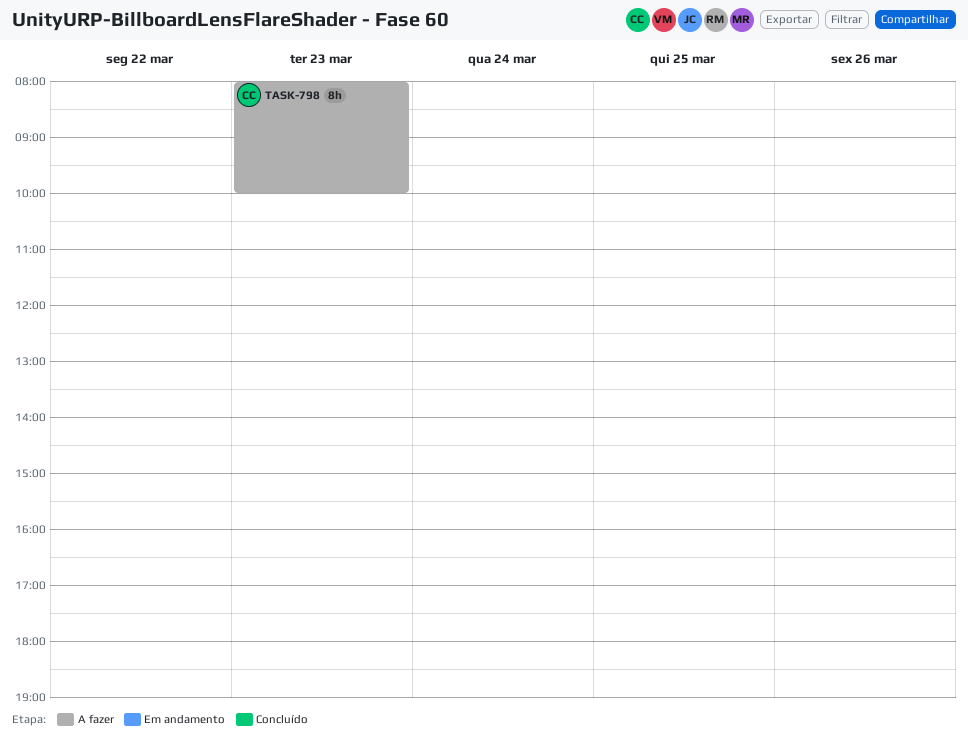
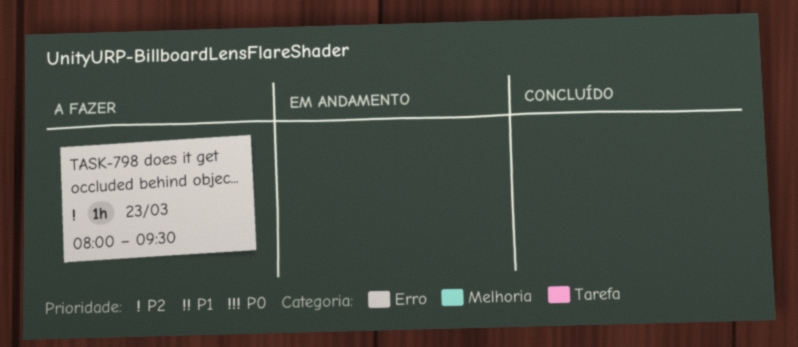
TASK-798, estimate: 8h -> 1h
TASK-798, ends: 10:00 -> 09:30

